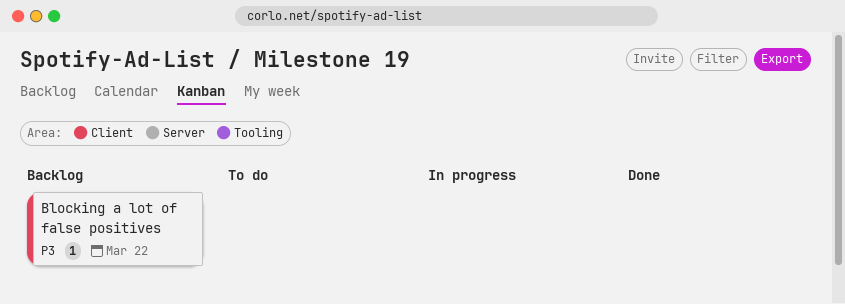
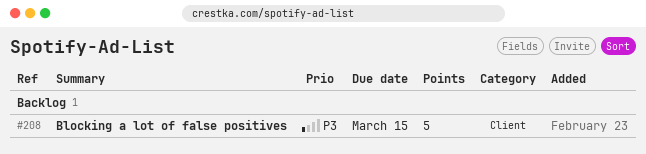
Blocking a lot of false positives, estimate: 1 -> 5
Blocking a lot of false positives, due: Mar 22 -> Mar 15

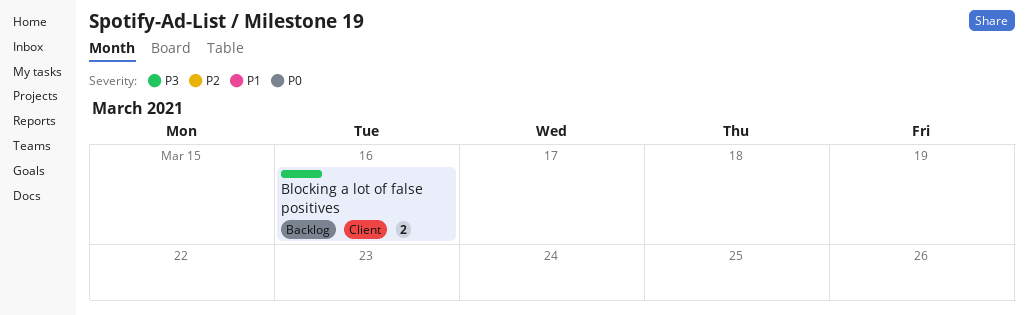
Blocking a lot of false positives, estimate: 5 -> 2
Blocking a lot of false positives, due: Mar 15 -> Mar 16

